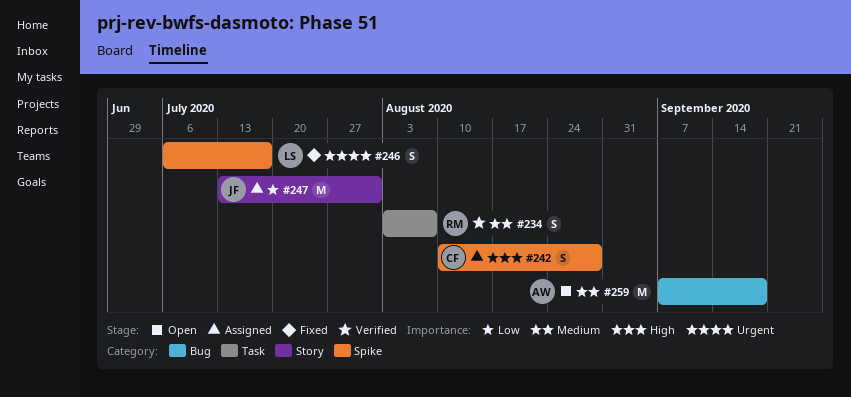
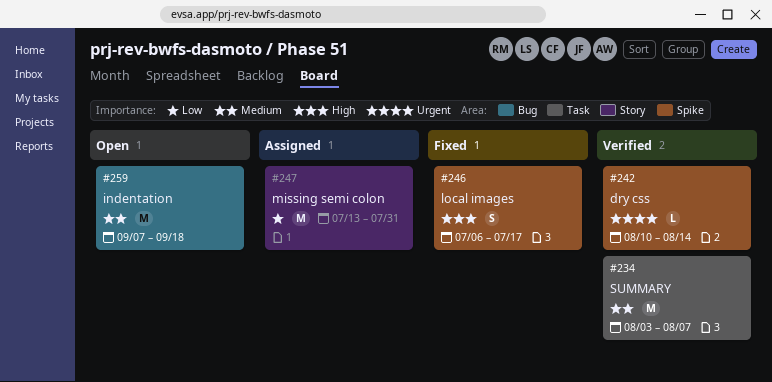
#234, estimate: S -> M
#242, status: Assigned -> Verified
#242, priority: High -> Urgent
#242, estimate: S -> L
#242, due: Aug 28 -> Aug 14
#246, priority: Urgent -> High

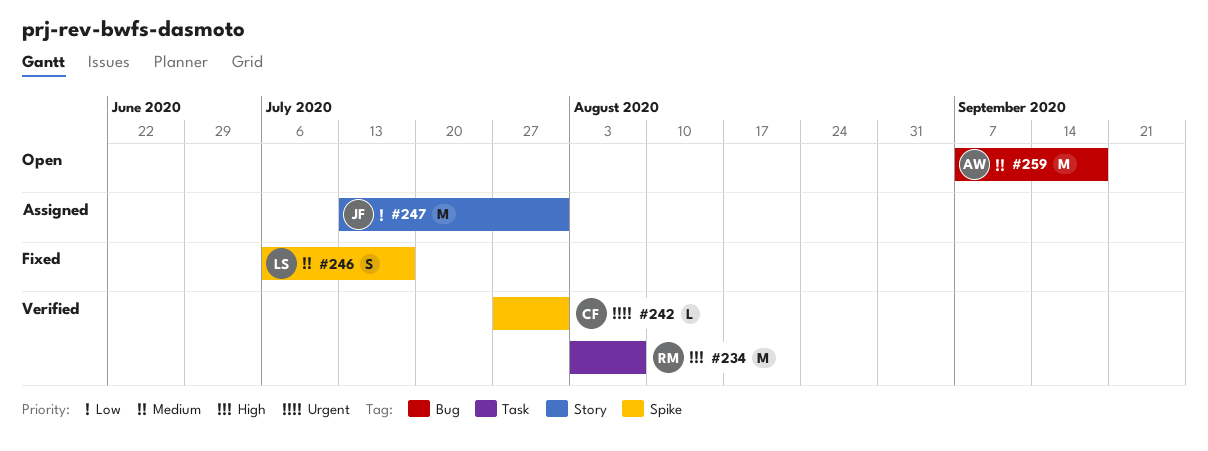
#234, priority: Medium -> High
#242, start: Aug 10 -> Jul 27
#242, due: Aug 14 -> Jul 31
#246, priority: High -> Medium

